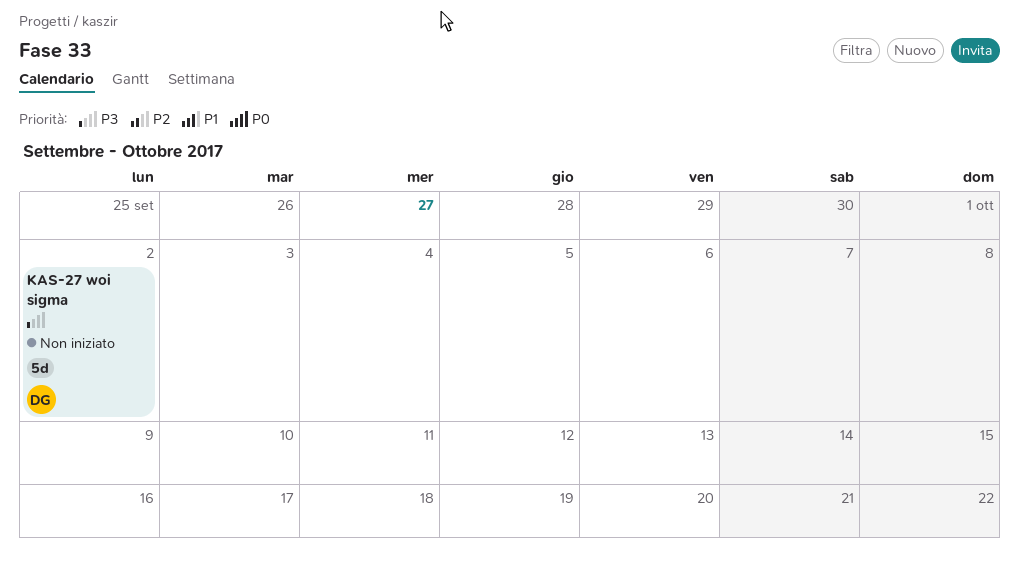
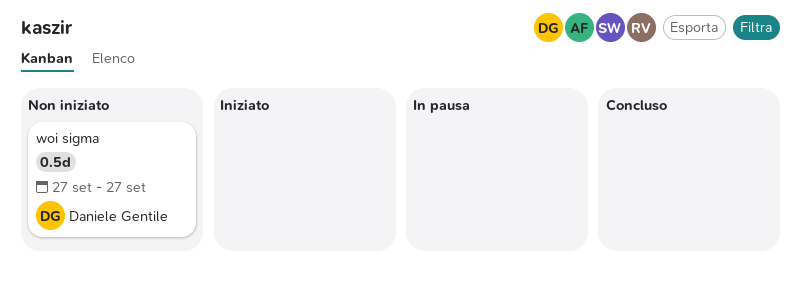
woi sigma, estimate: 5d -> 0.5d
woi sigma, due: Oct 2 -> Sep 27

